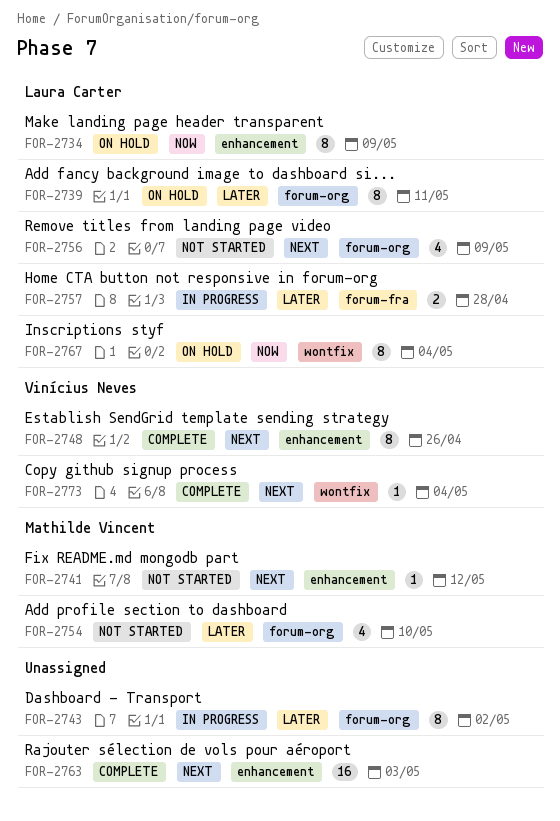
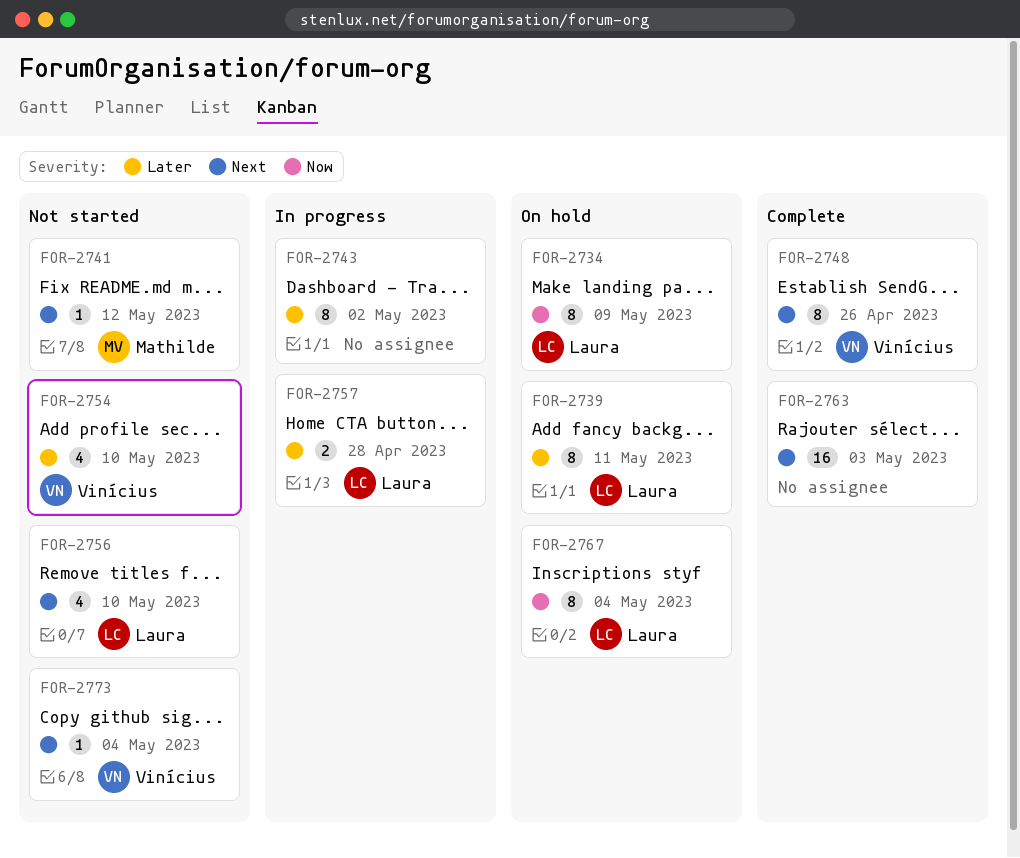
FOR-2754, owner: Mathilde Vincent -> Vinícius Neves
FOR-2756, due: May 9 -> May 10
FOR-2773, status: Complete -> Not started

